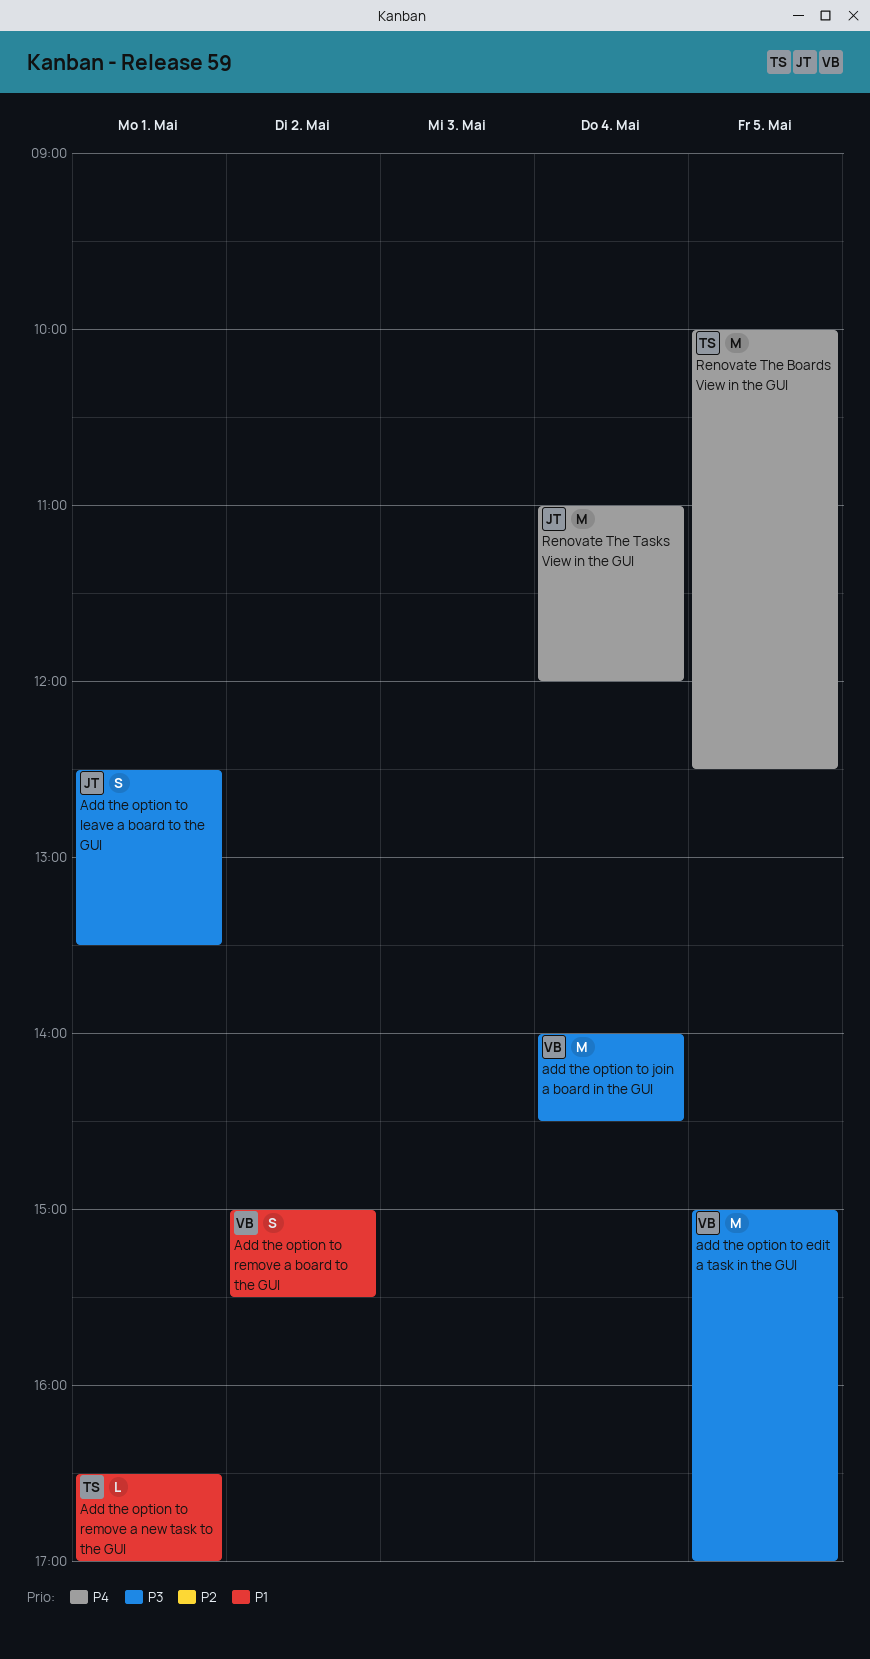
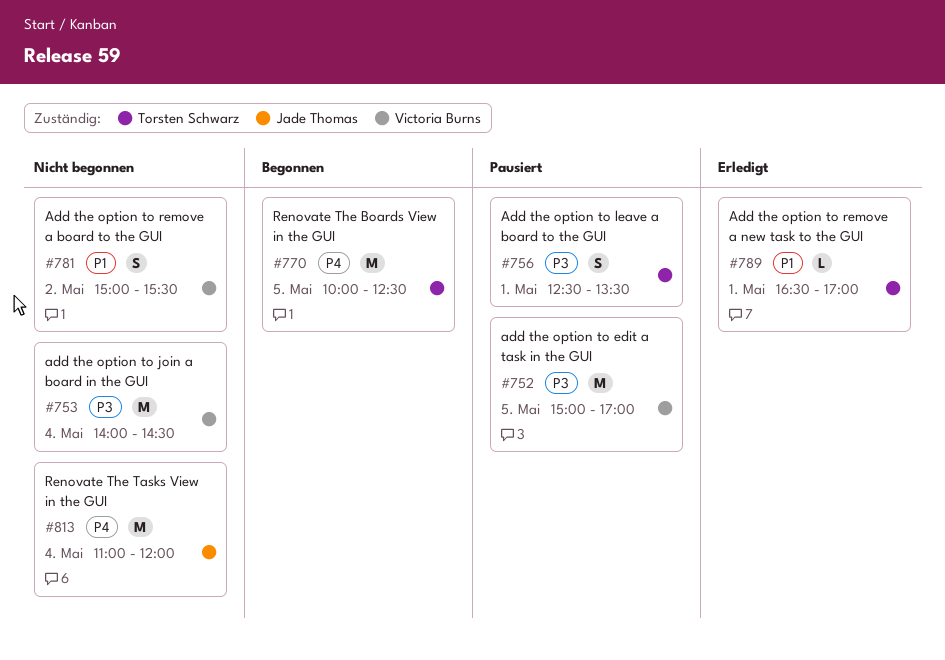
Add the option to leave a board to the GUI, owner: Jade Thomas -> Torsten Schwarz

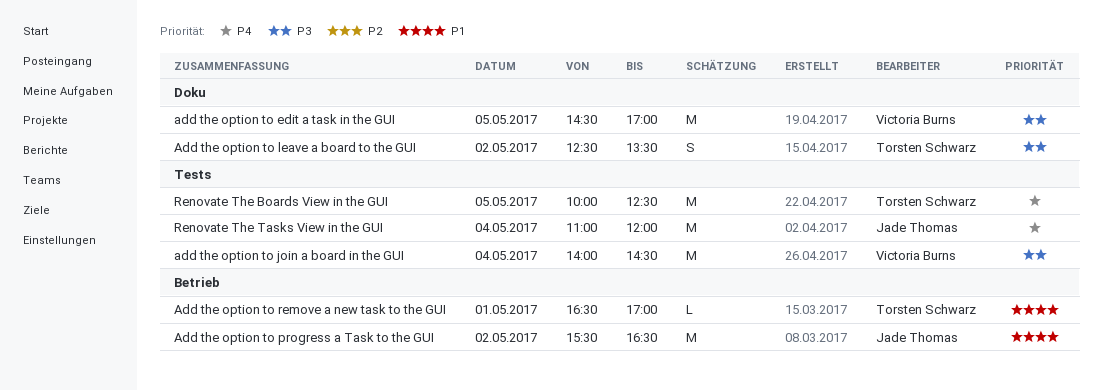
add the option to edit a task in the GUI, begins: 15:00 -> 14:30
Add the option to leave a board to the GUI, day: May 1 -> May 2
Add the option to progress a Task to the GUI: none -> present
Add the option to remove a board to the GUI: present -> none

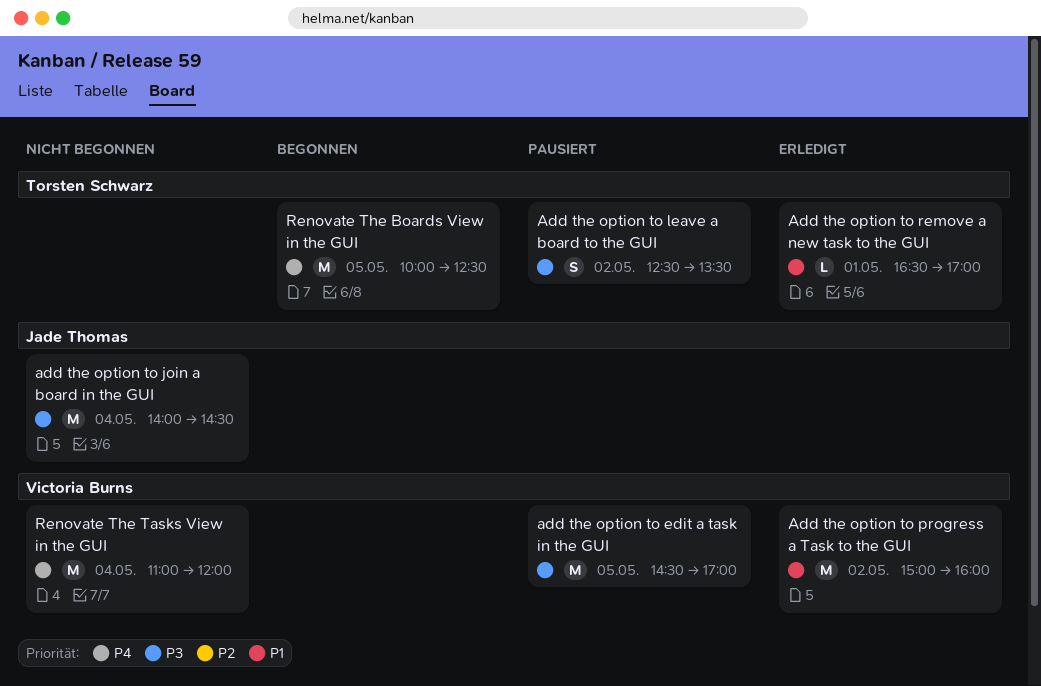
add the option to join a board in the GUI, owner: Victoria Burns -> Jade Thomas
Add the option to progress a Task to the GUI, owner: Jade Thomas -> Victoria Burns
Add the option to progress a Task to the GUI, begins: 15:30 -> 15:00
Add the option to progress a Task to the GUI, ends: 16:30 -> 16:00
Renovate The Tasks View in the GUI, owner: Jade Thomas -> Victoria Burns

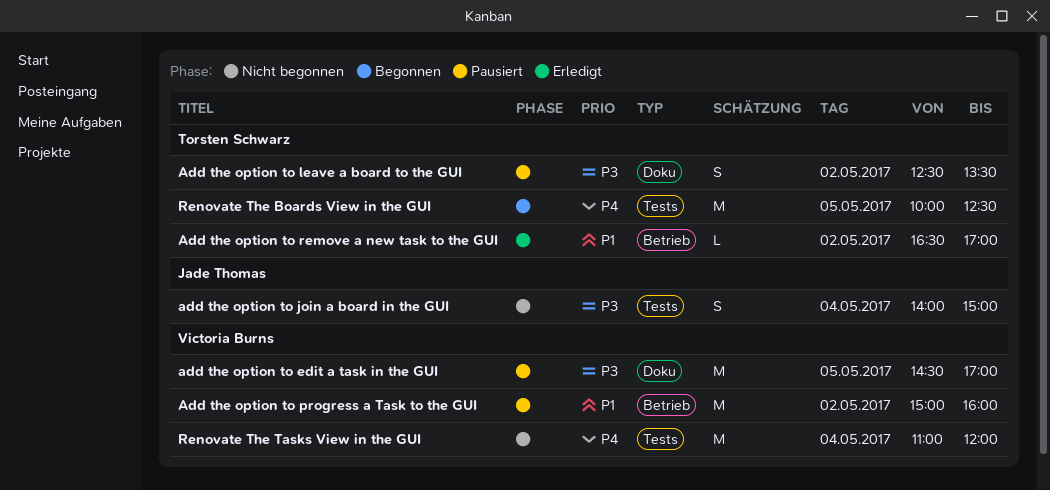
add the option to join a board in the GUI, estimate: M -> S
add the option to join a board in the GUI, ends: 14:30 -> 15:00
Add the option to progress a Task to the GUI, status: Erledigt -> Pausiert
Add the option to remove a new task to the GUI, day: May 1 -> May 2

